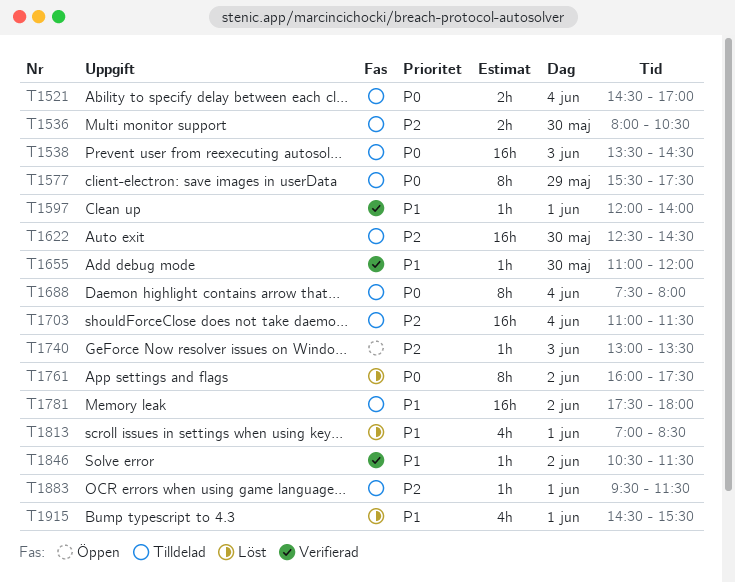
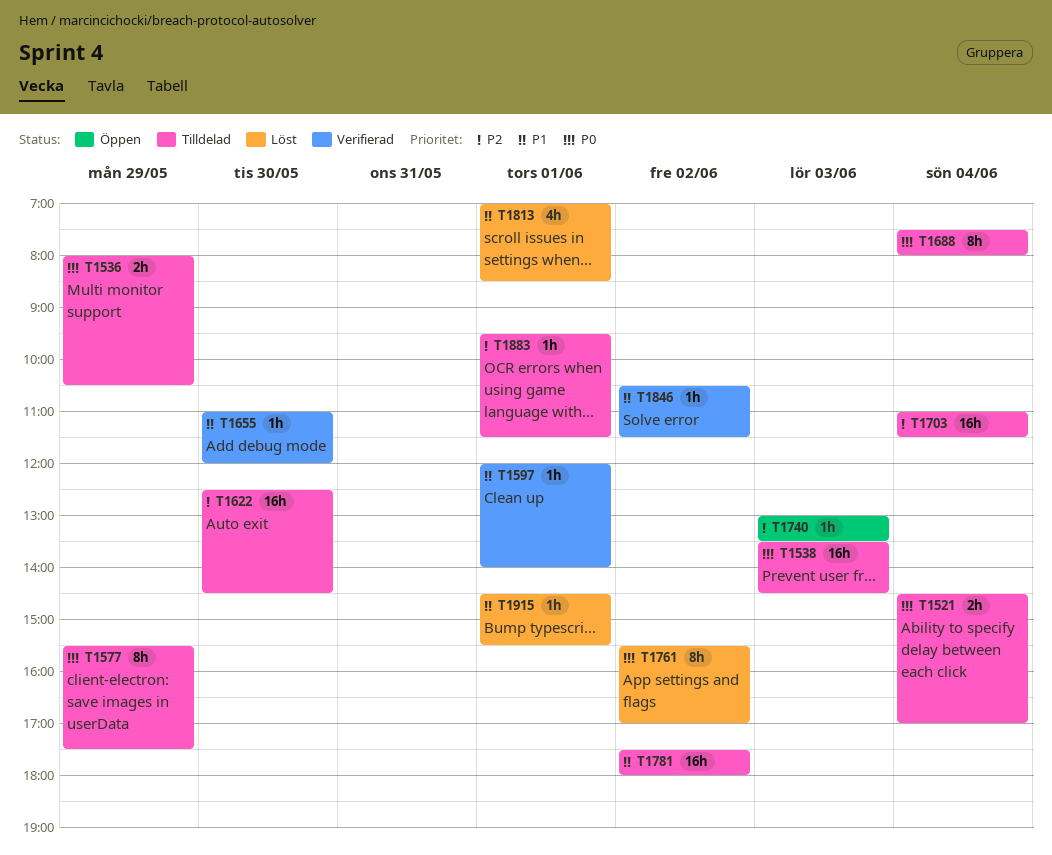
T1536, priority: P2 -> P0
T1536, day: May 30 -> May 29
T1761, begins: 16:00 -> 15:30
T1761, ends: 17:30 -> 17:00
T1915, estimate: 4h -> 1h

